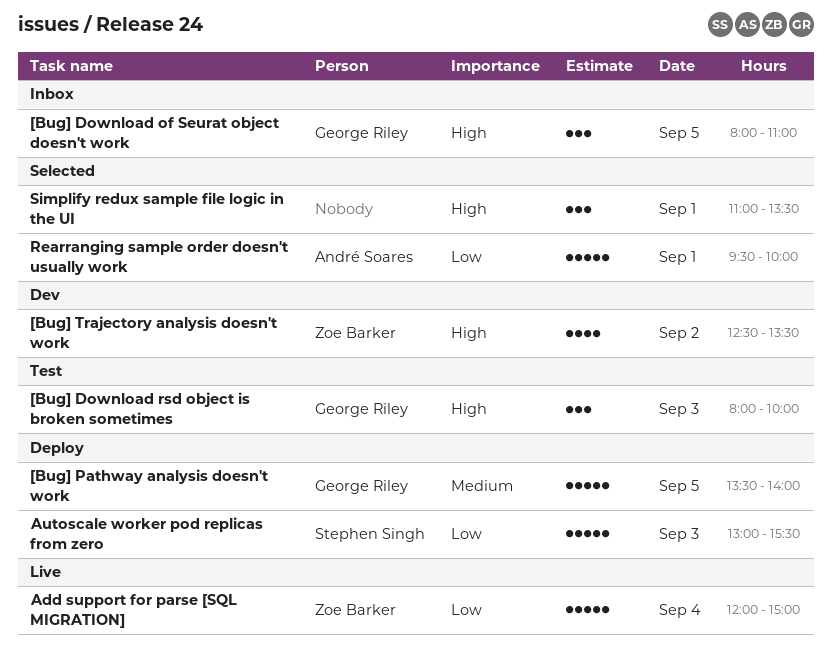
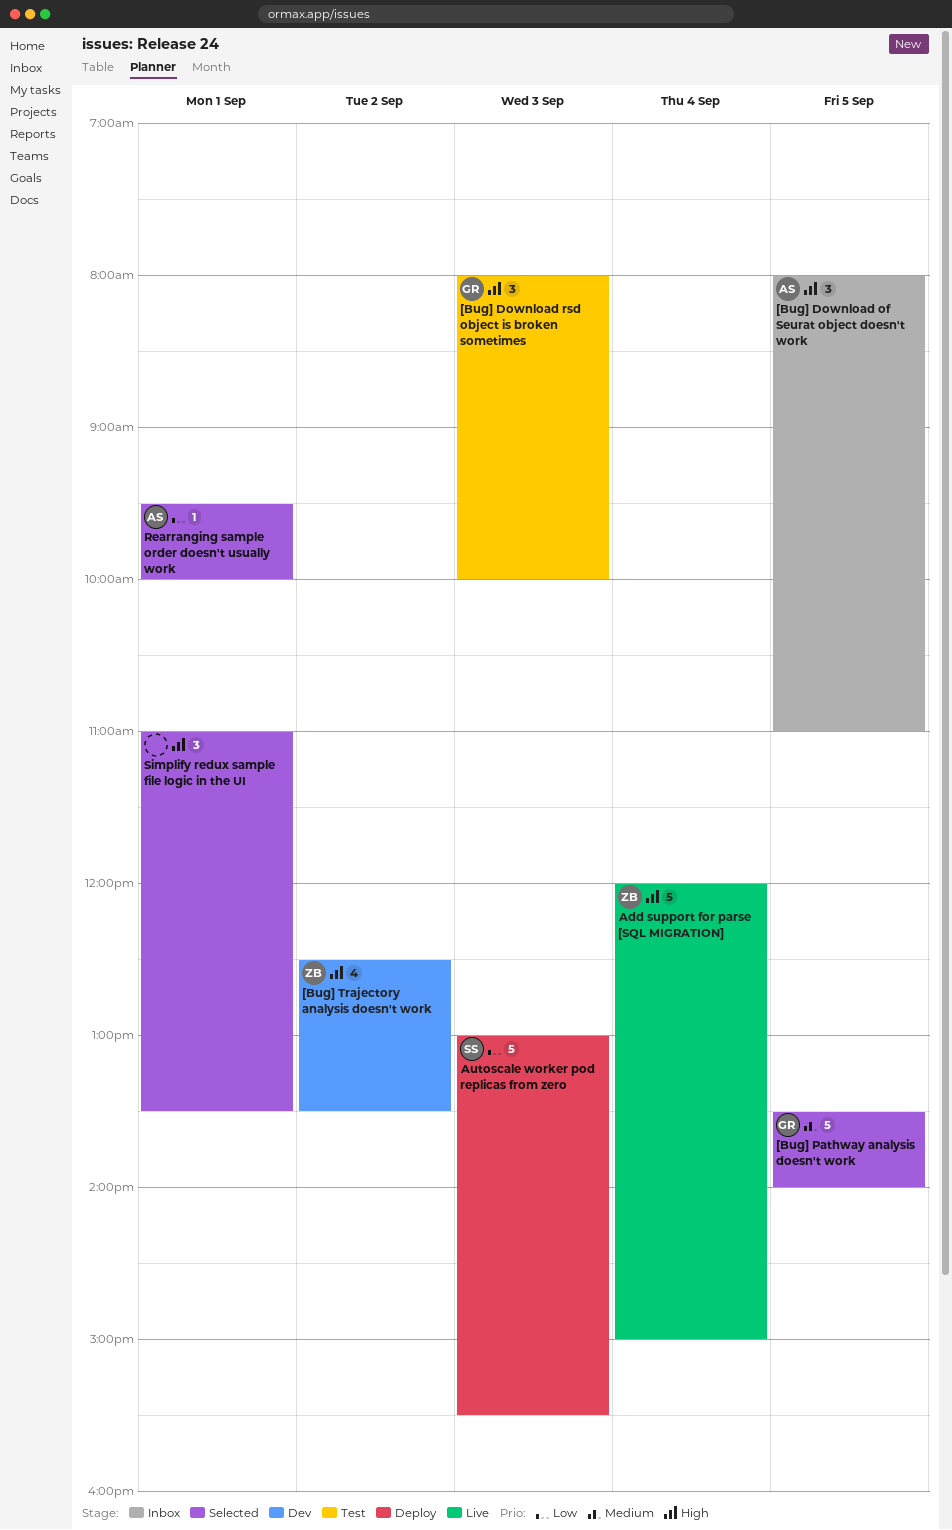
[Bug] Download of Seurat object doesn't work, owner: George Riley -> André Soares
[Bug] Pathway analysis doesn't work, status: Deploy -> Selected
Add support for parse [SQL MIGRATION], priority: Low -> High
Rearranging sample order doesn't usually work, estimate: 5 -> 1

